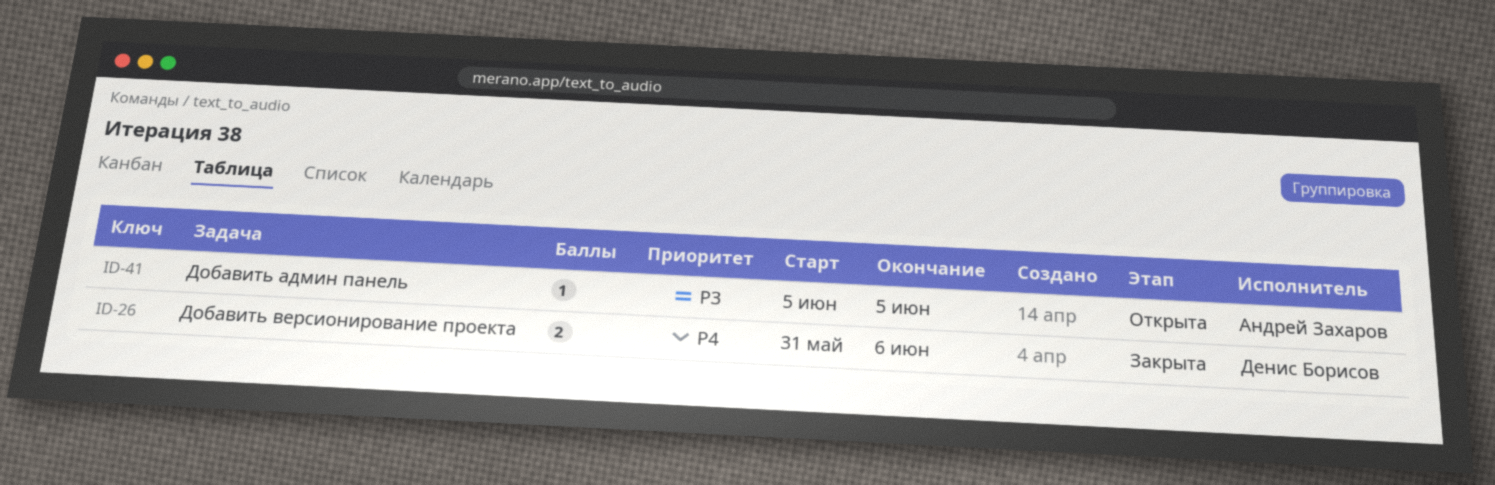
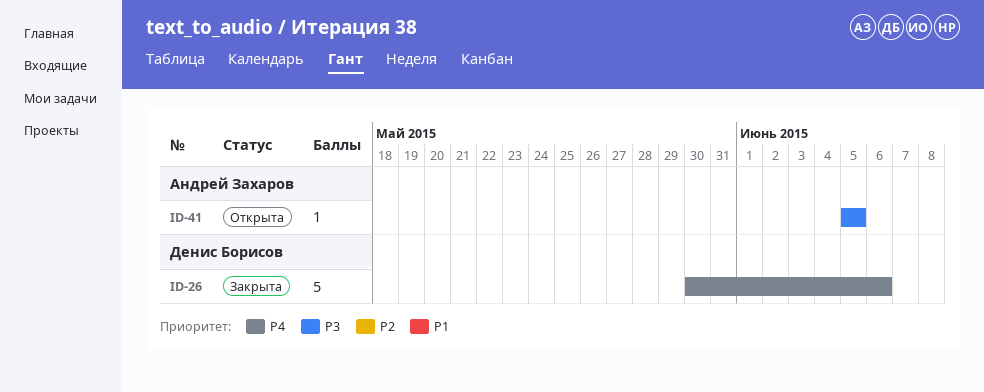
ID-26, estimate: 2 -> 5
ID-26, start: May 31 -> May 30

